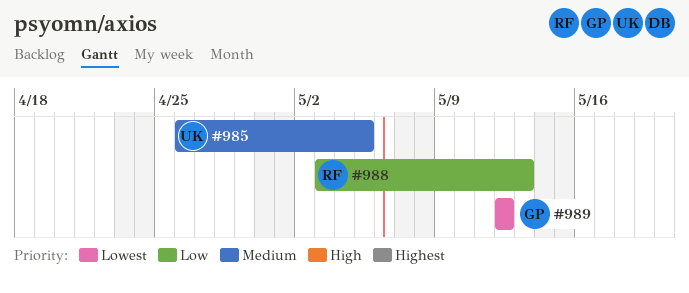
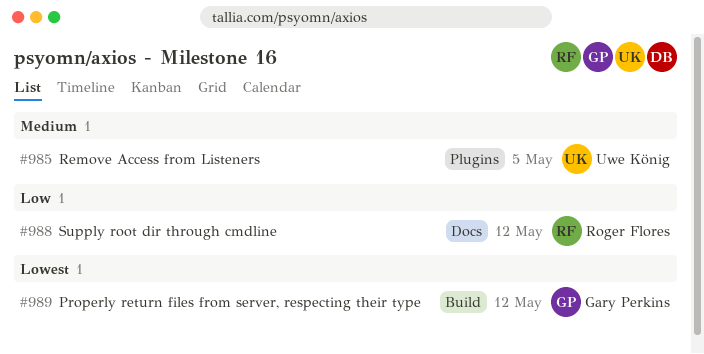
#988, due: May 13 -> May 12

